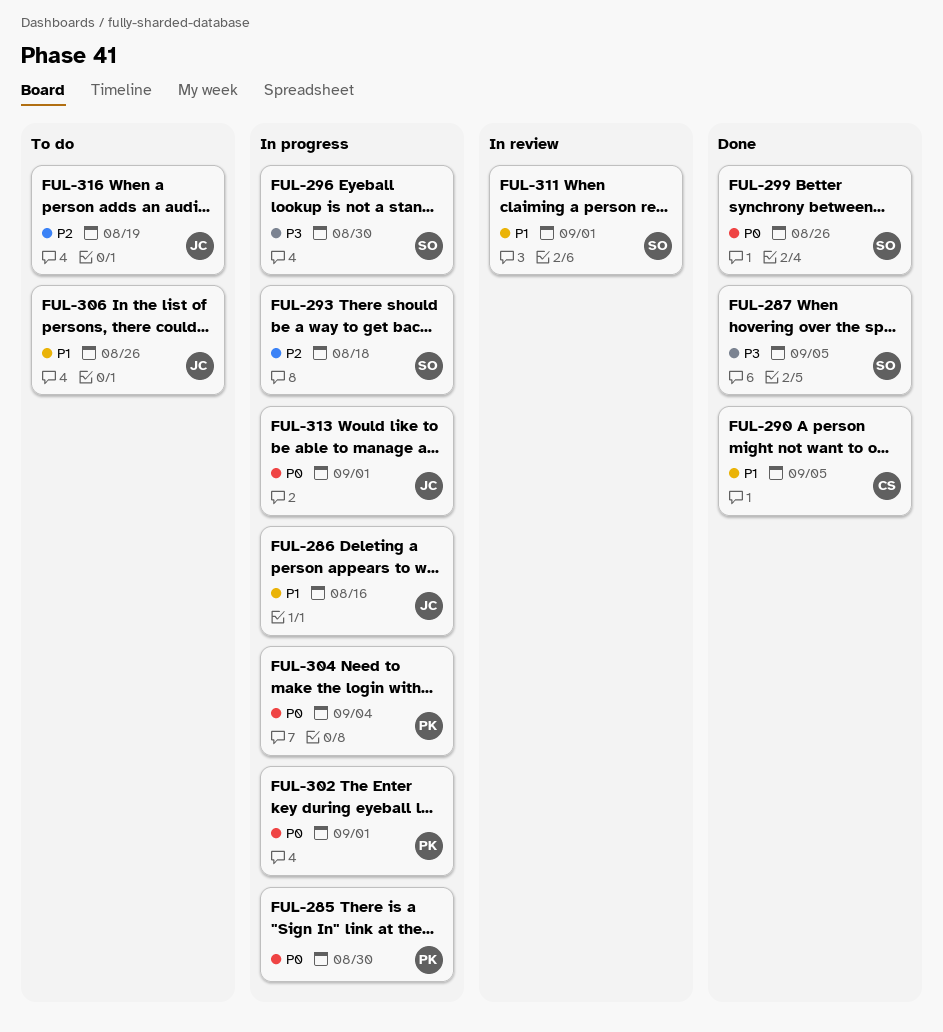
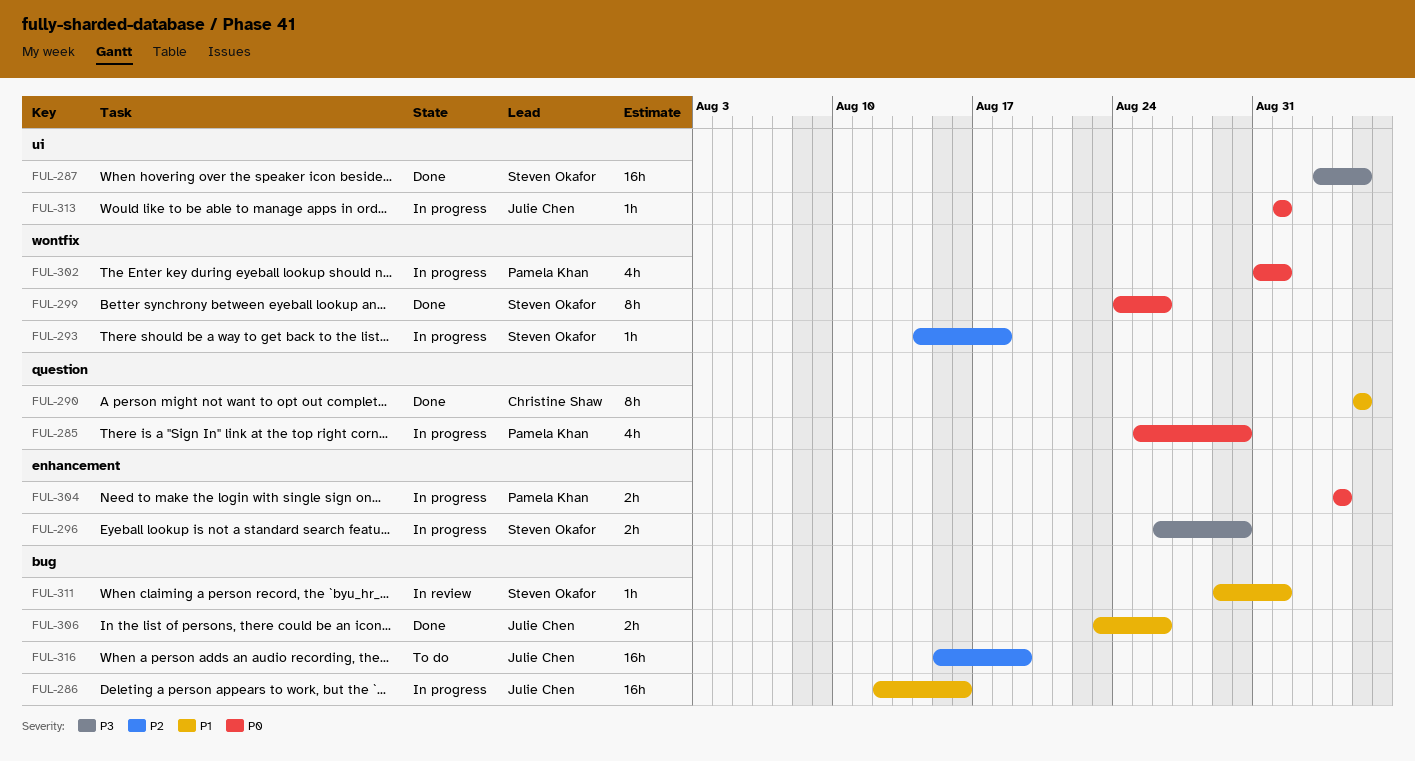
FUL-306, status: To do -> Done

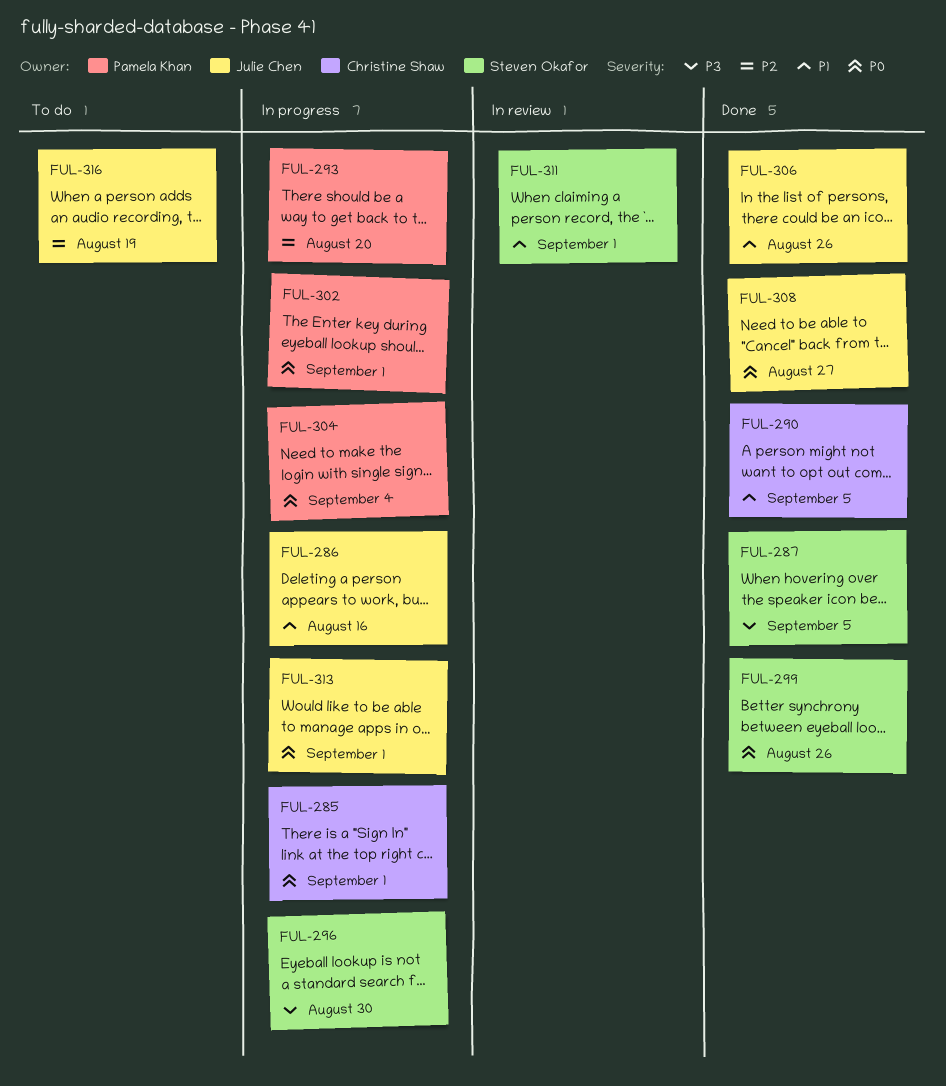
FUL-285, owner: Pamela Khan -> Christine Shaw
FUL-285, due: Aug 30 -> Sep 1
FUL-293, owner: Steven Okafor -> Pamela Khan
FUL-293, due: Aug 18 -> Aug 20
FUL-308: none -> present

